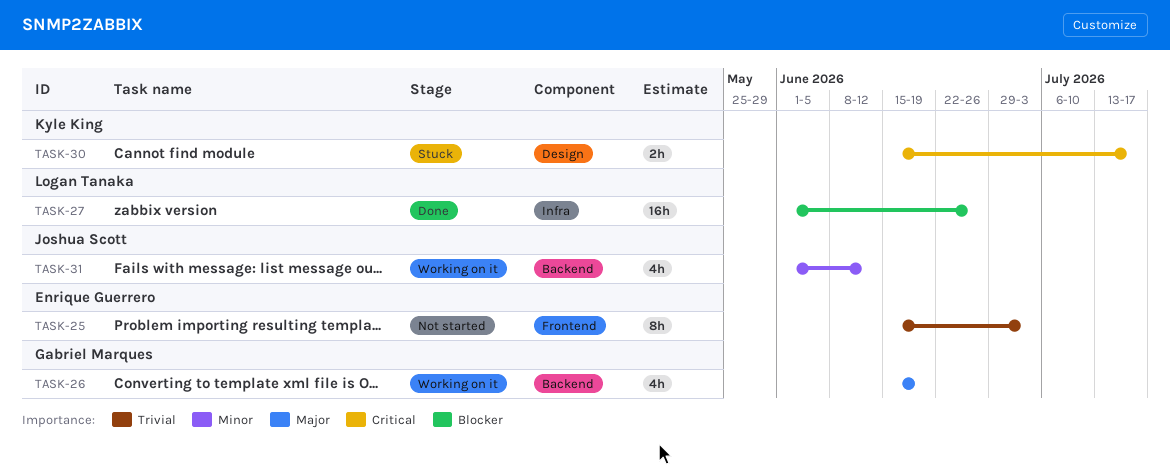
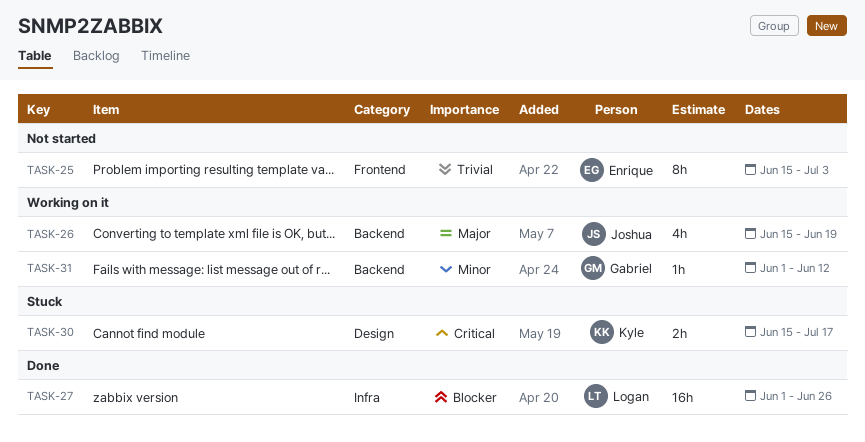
TASK-26, owner: Gabriel Marques -> Joshua Scott
TASK-31, owner: Joshua Scott -> Gabriel Marques
TASK-31, estimate: 4h -> 1h

